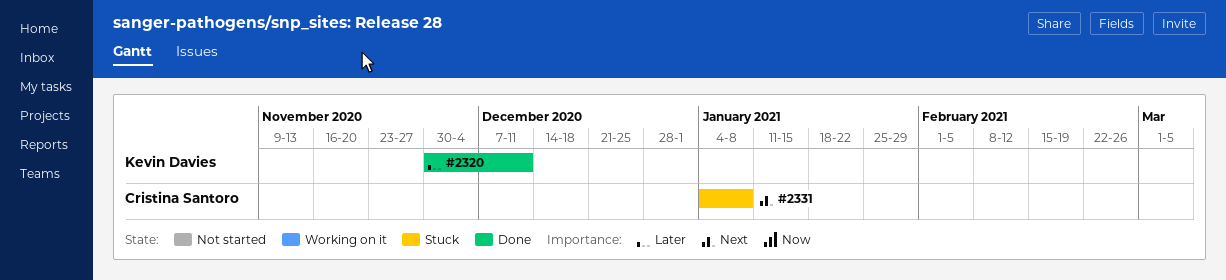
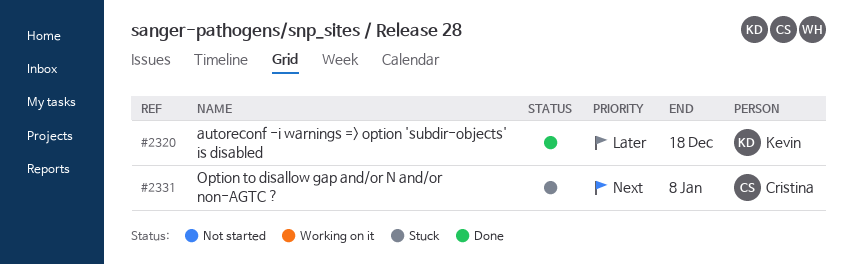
#2320, due: Dec 11 -> Dec 18

